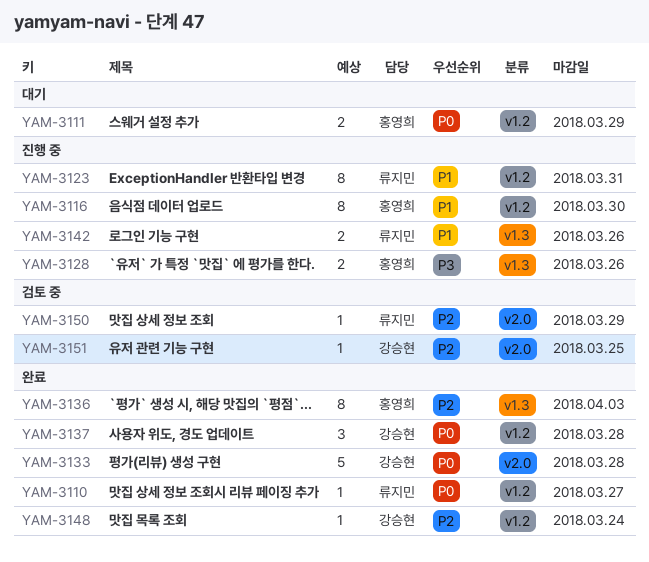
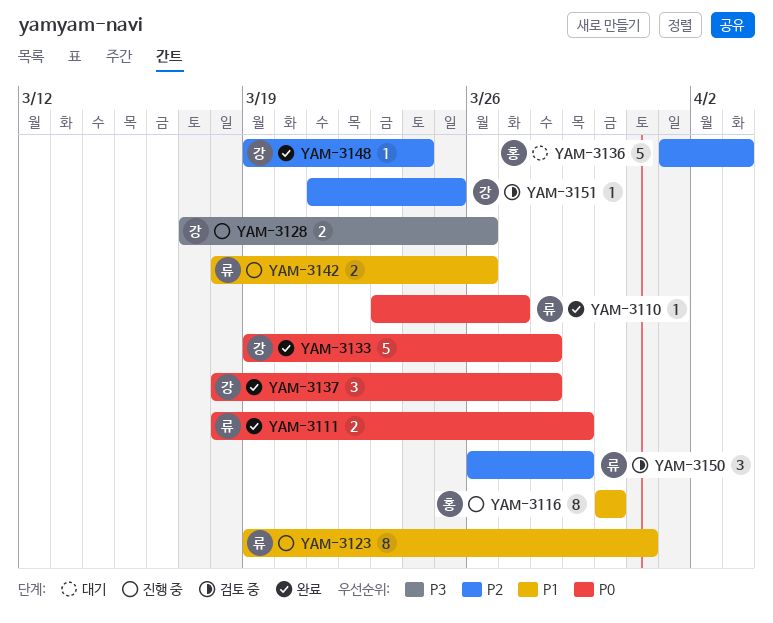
YAM-3111, status: 대기 -> 완료
YAM-3111, owner: 홍영희 -> 류지민
YAM-3128, owner: 홍영희 -> 강승현
YAM-3136, status: 완료 -> 대기
YAM-3136, estimate: 8 -> 5
YAM-3150, estimate: 1 -> 3

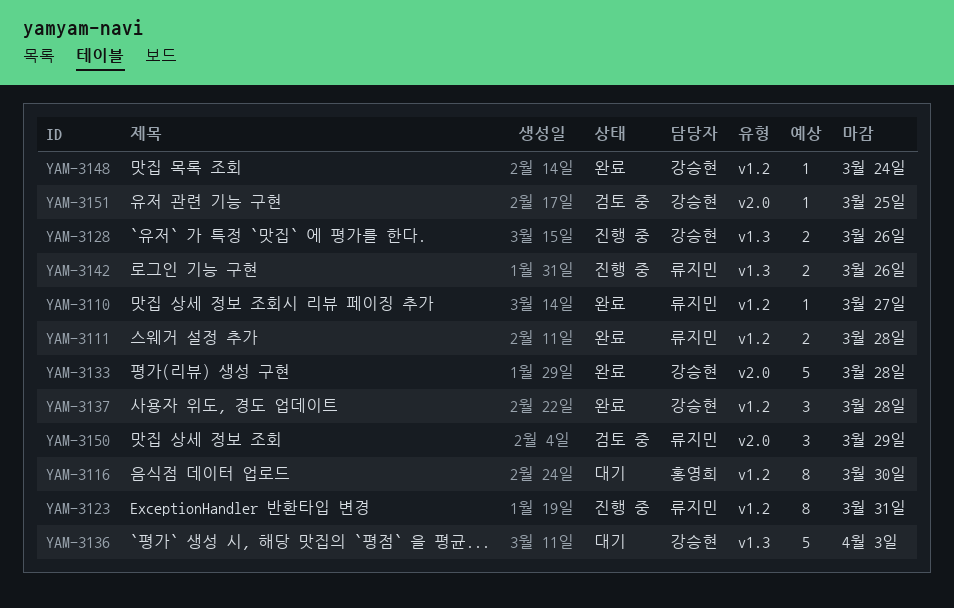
YAM-3111, due: Mar 29 -> Mar 28
YAM-3116, status: 진행 중 -> 대기
YAM-3136, owner: 홍영희 -> 강승현

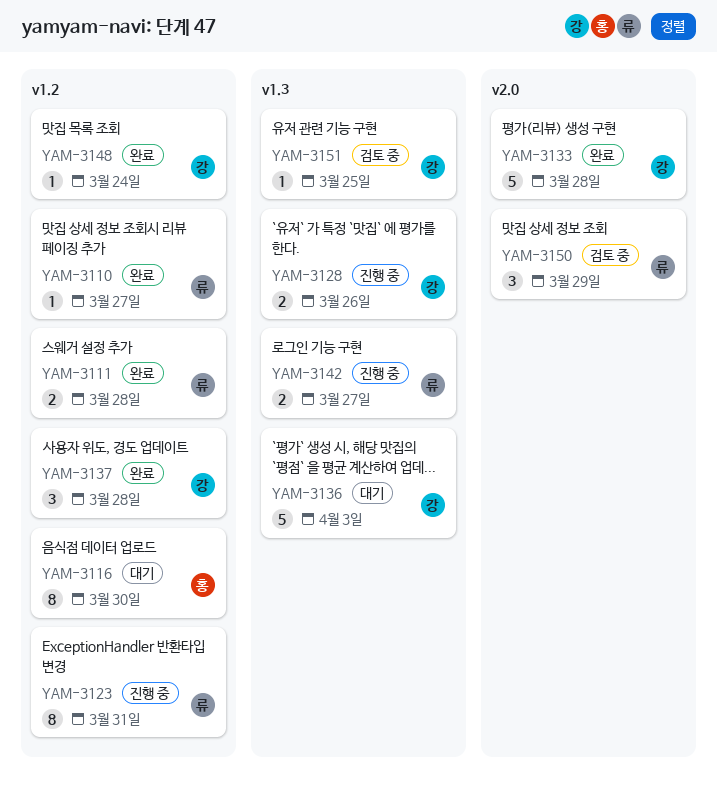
YAM-3142, due: Mar 26 -> Mar 27
YAM-3151, label: v2.0 -> v1.3

